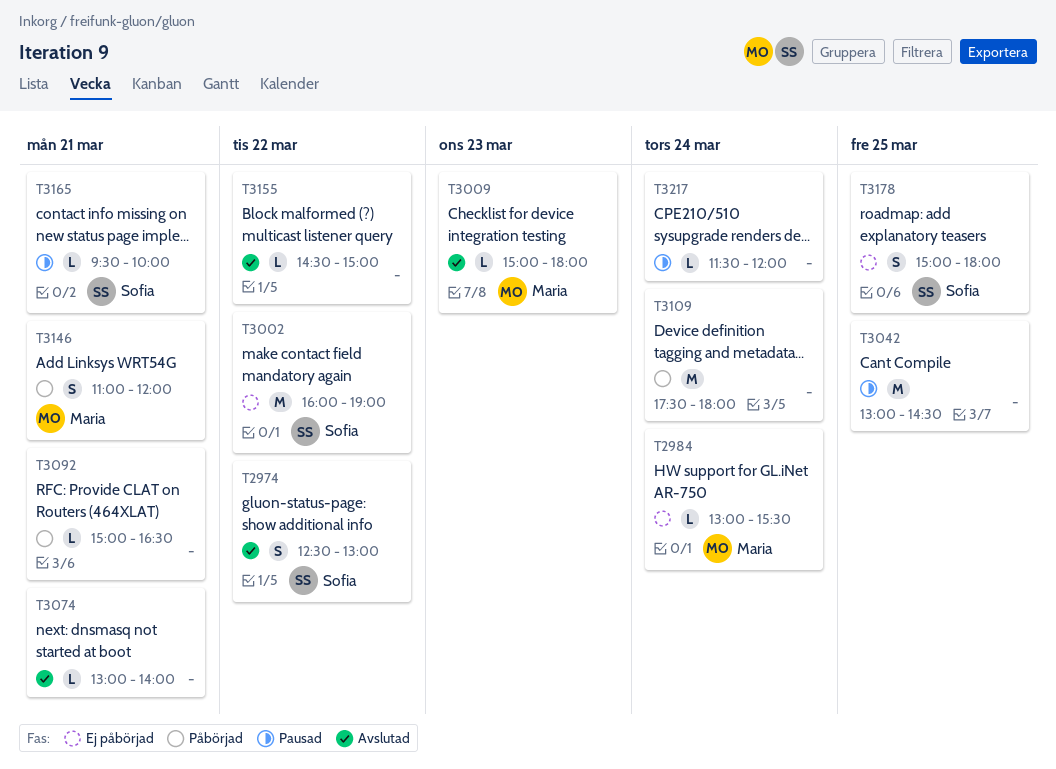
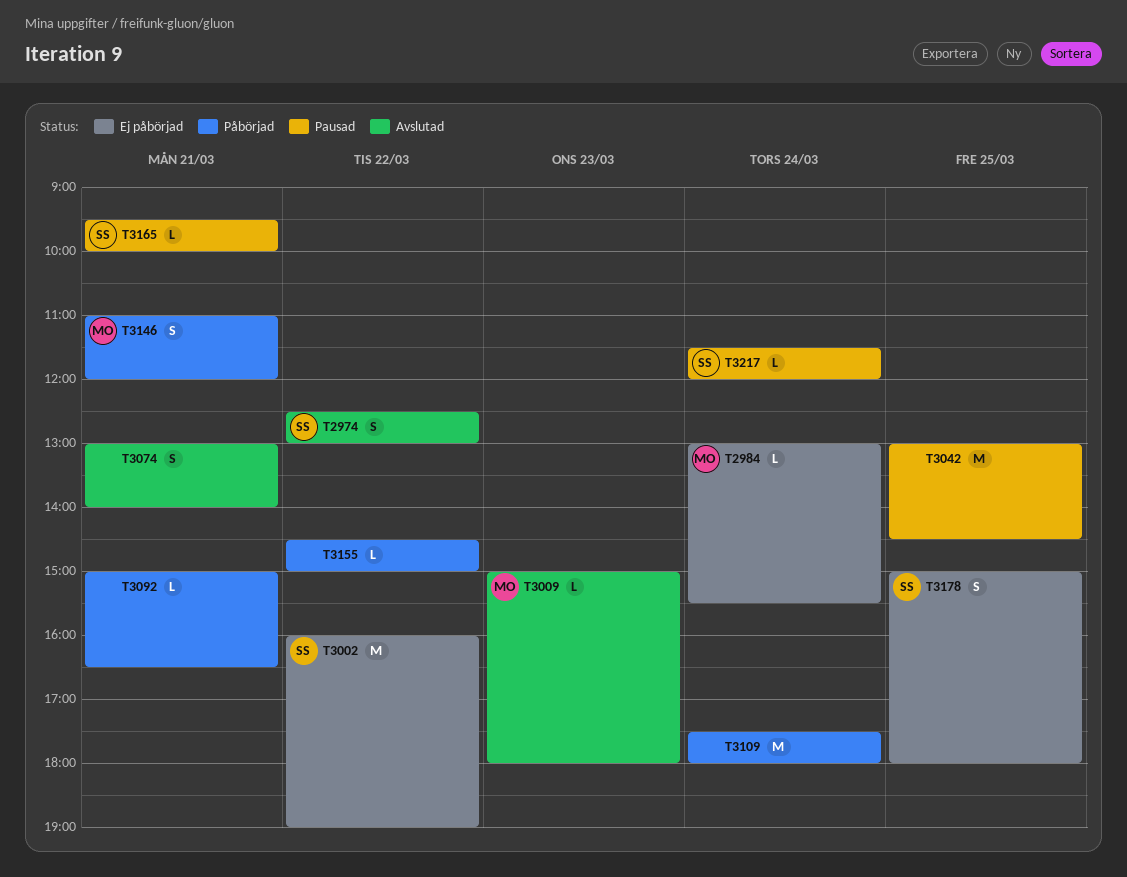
T3074, estimate: L -> S
T3155, status: Avslutad -> Påbörjad
T3217, owner: none -> Sofia

